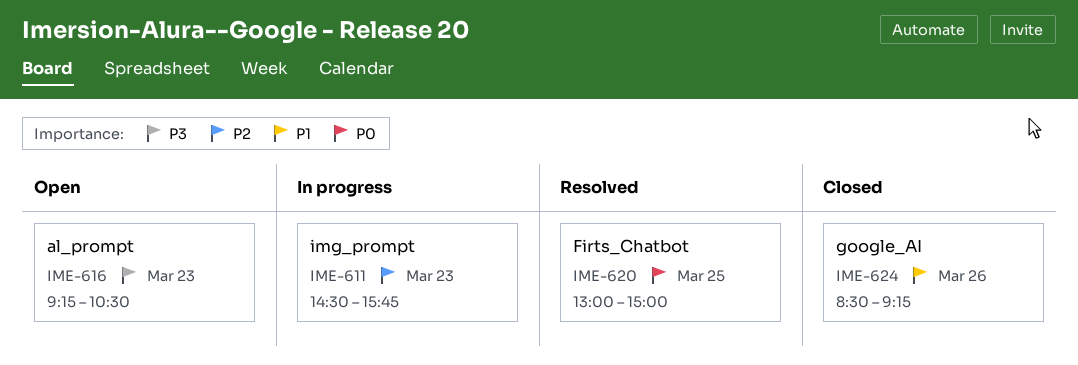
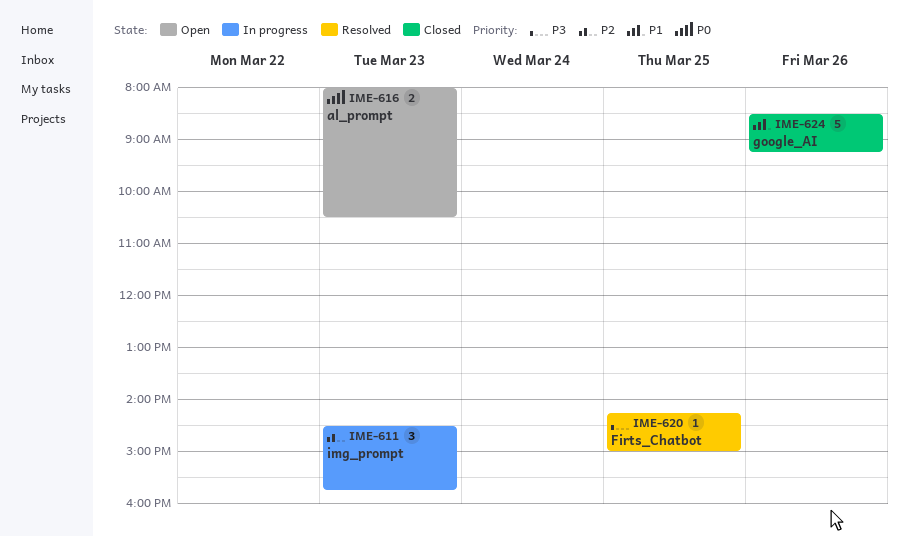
IME-616, priority: P3 -> P0
IME-616, begins: 09:15 -> 08:00
IME-620, priority: P0 -> P3
IME-620, begins: 13:00 -> 14:15

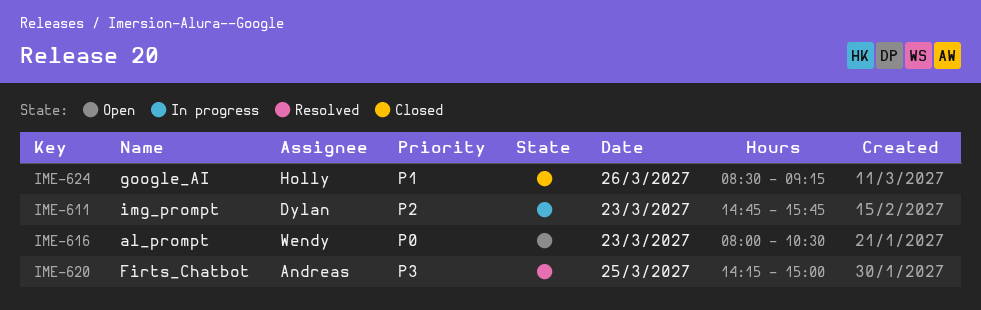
IME-611, begins: 14:30 -> 14:45

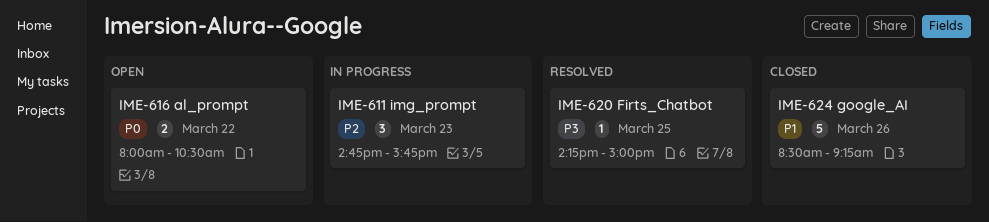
IME-616, day: Mar 23 -> Mar 22

